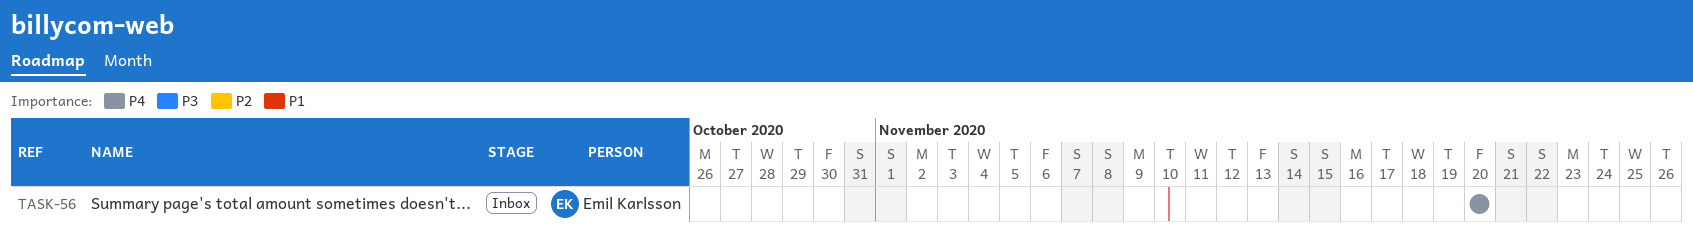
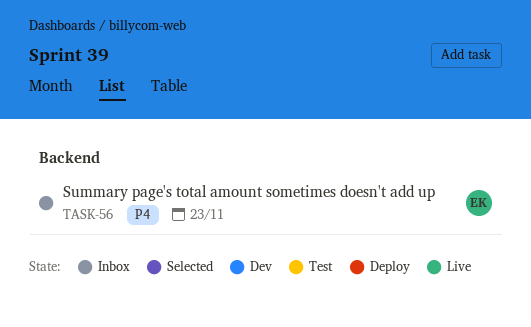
TASK-56, due: Nov 20 -> Nov 23

